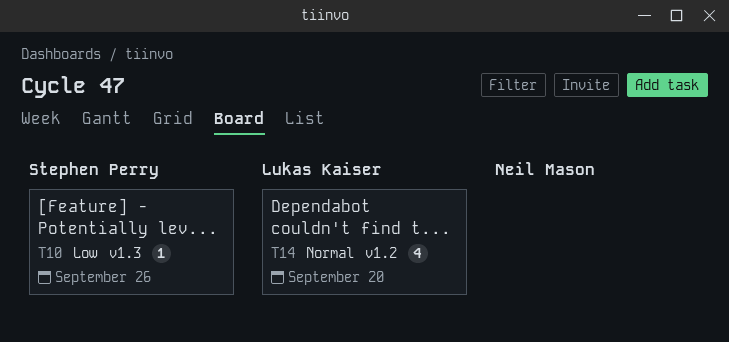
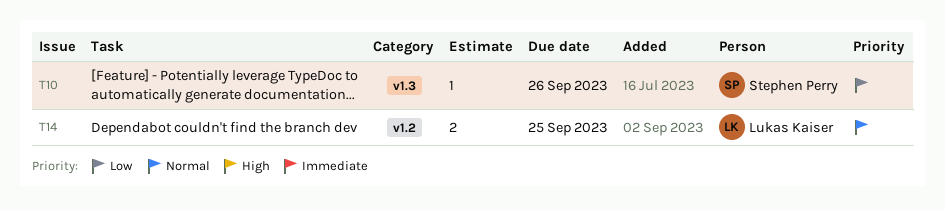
T14, estimate: 4 -> 2
T14, due: Sep 20 -> Sep 25

